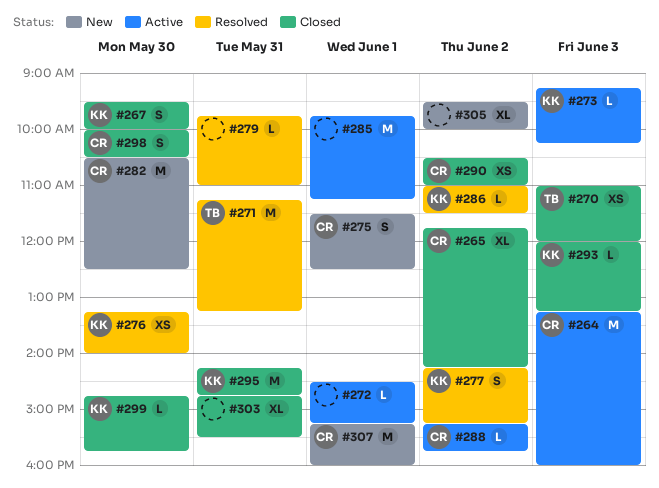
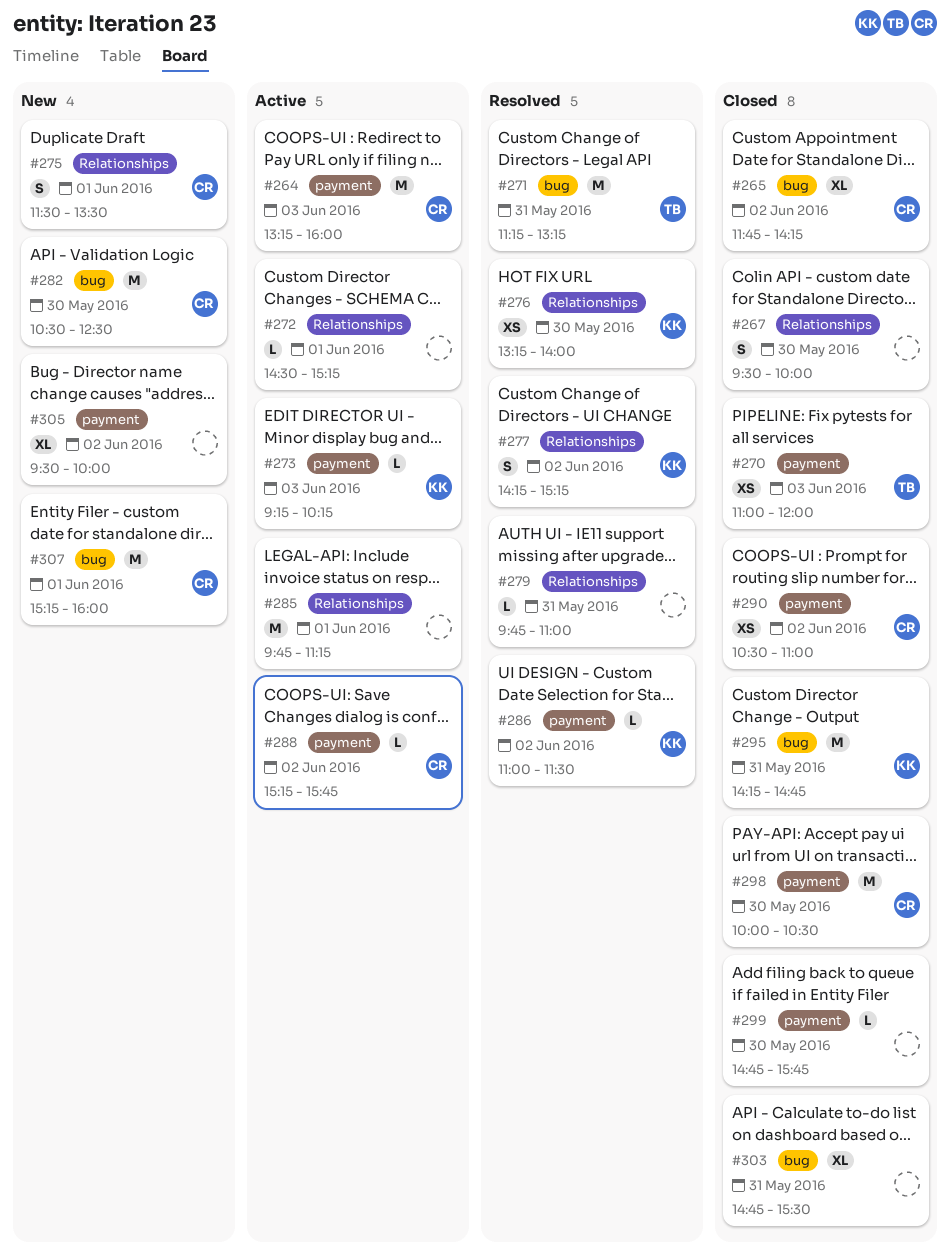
#267, owner: KK -> none
#275, ends: 12:30 -> 13:30
#293: present -> none
#298, estimate: S -> M
#299, owner: KK -> none

